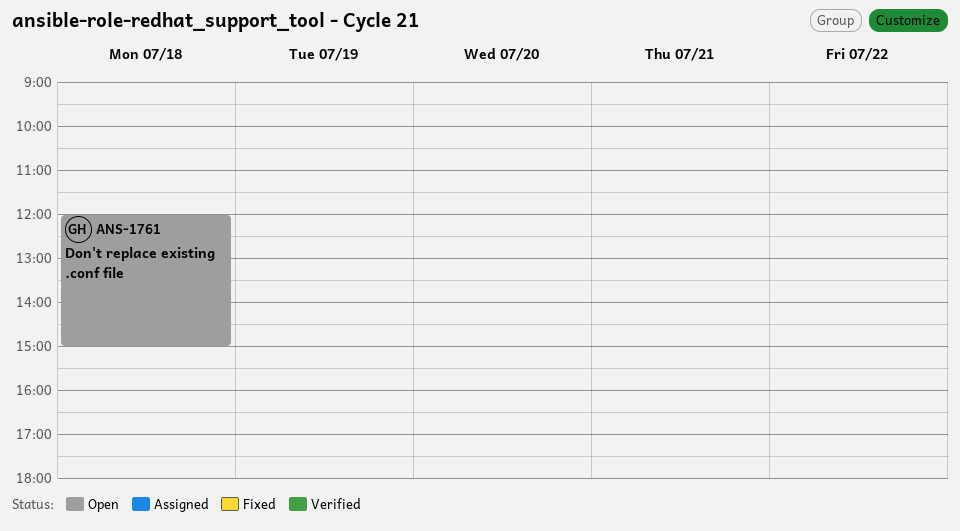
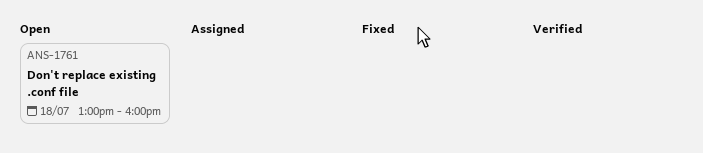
ANS-1761, begins: 12:00 -> 13:00
ANS-1761, ends: 15:00 -> 16:00

